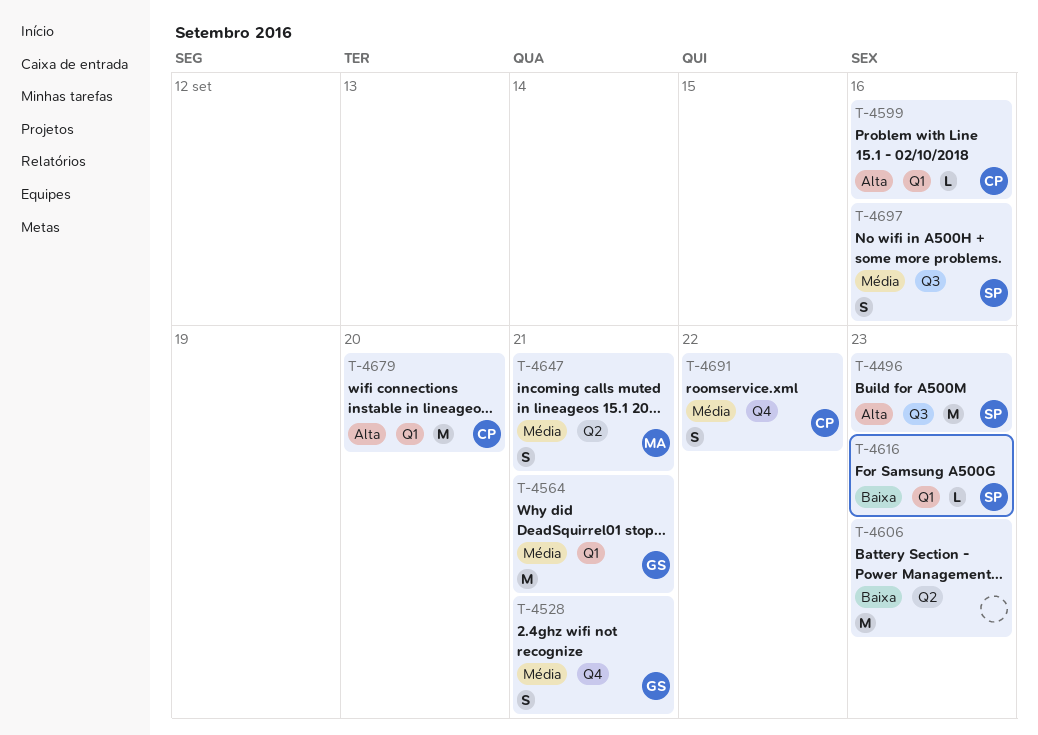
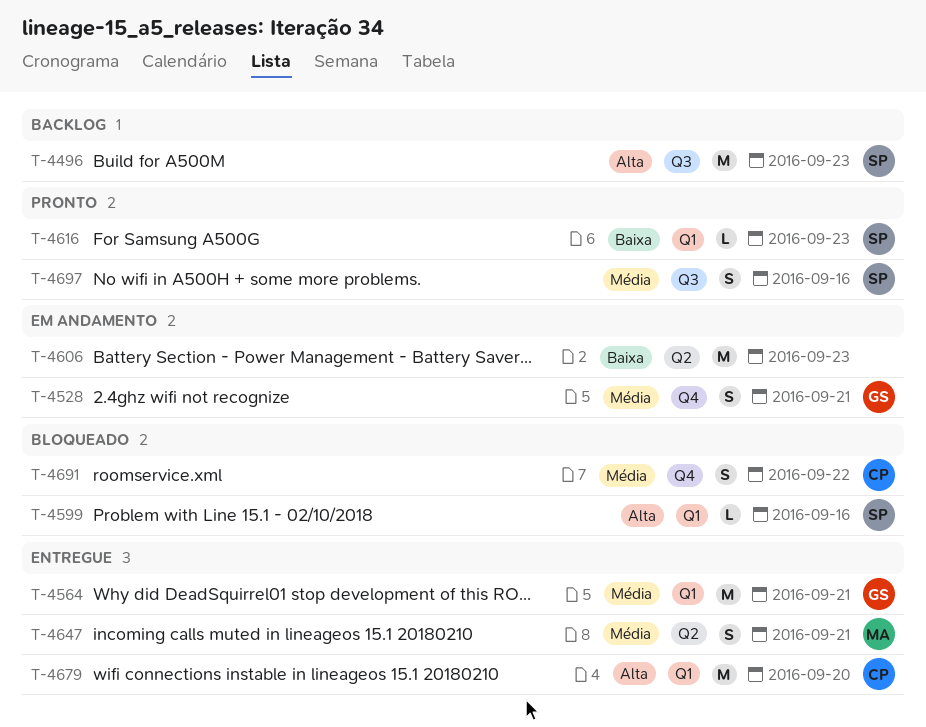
T-4599, owner: CP -> SP

